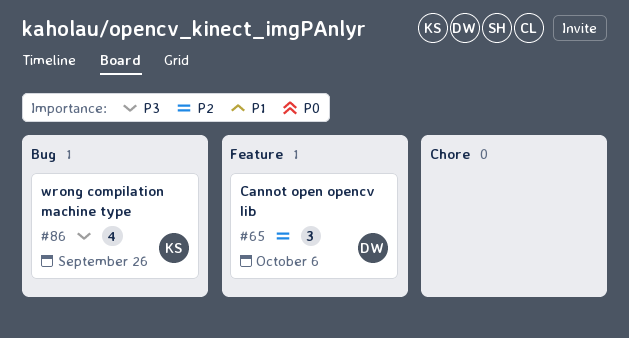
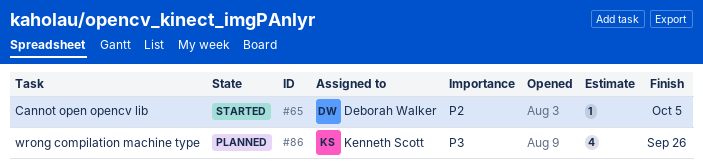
#65, estimate: 3 -> 1
#65, due: Oct 6 -> Oct 5

